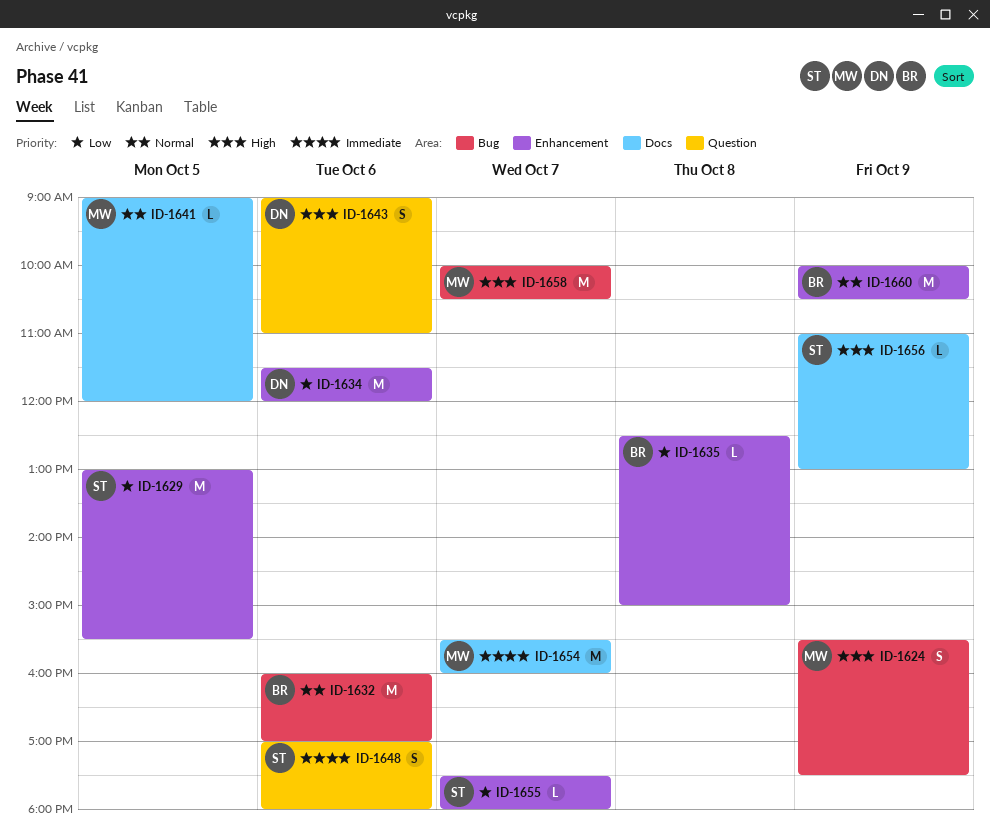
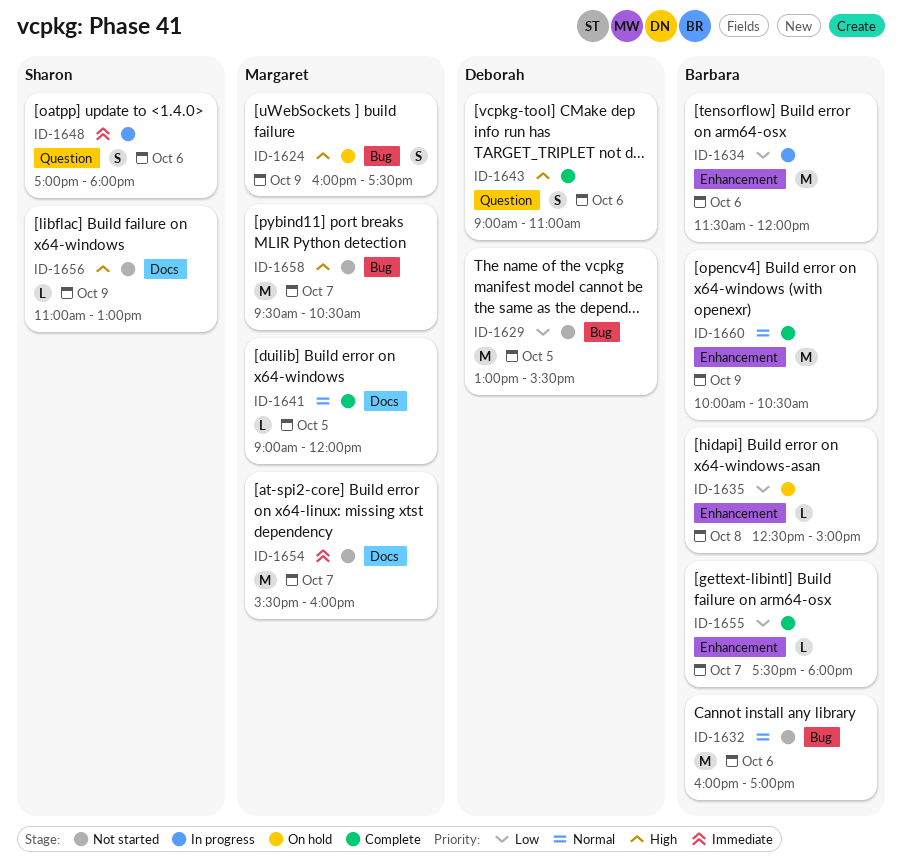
ID-1624, begins: 15:30 -> 16:00
ID-1629, owner: Sharon -> Deborah
ID-1629, label: Enhancement -> Bug
ID-1634, owner: Deborah -> Barbara
ID-1655, owner: Sharon -> Barbara
ID-1658, begins: 10:00 -> 09:30

